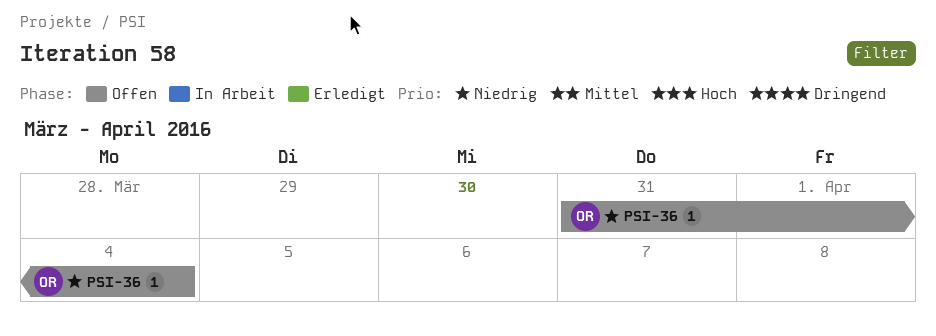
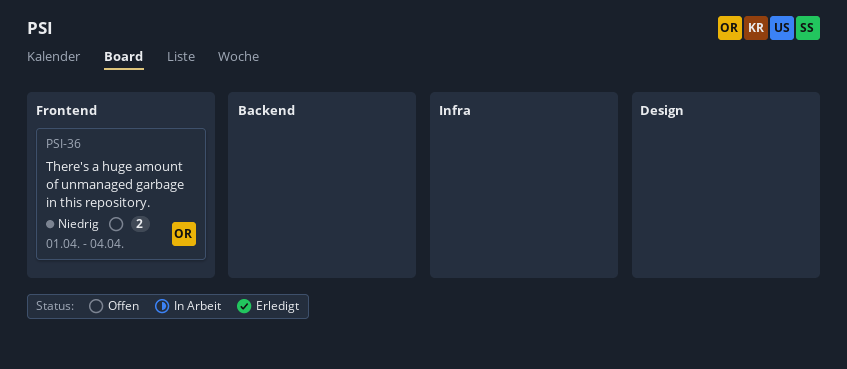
PSI-36, estimate: 1 -> 2
PSI-36, start: Mar 31 -> Apr 1

